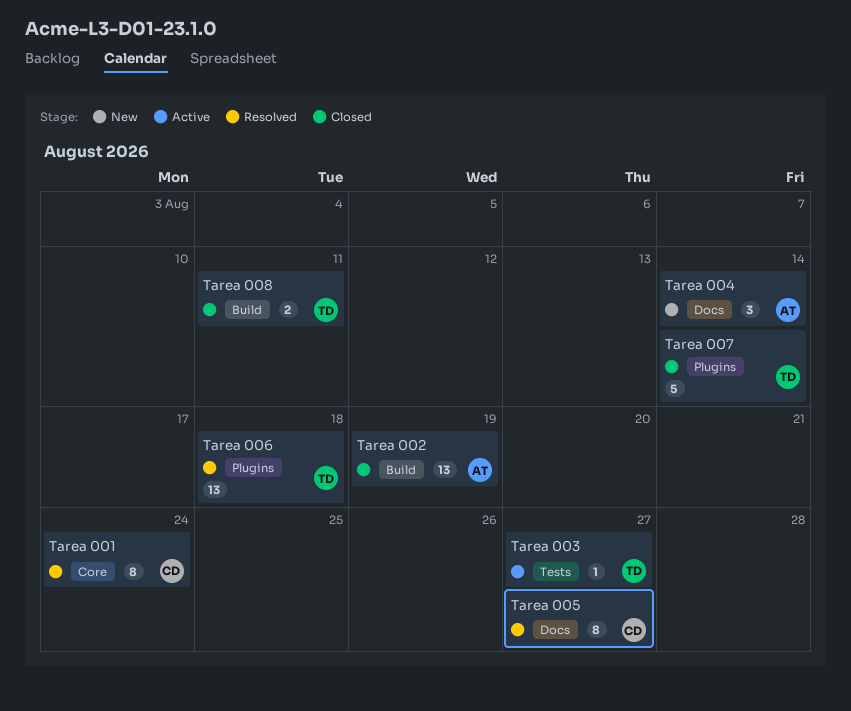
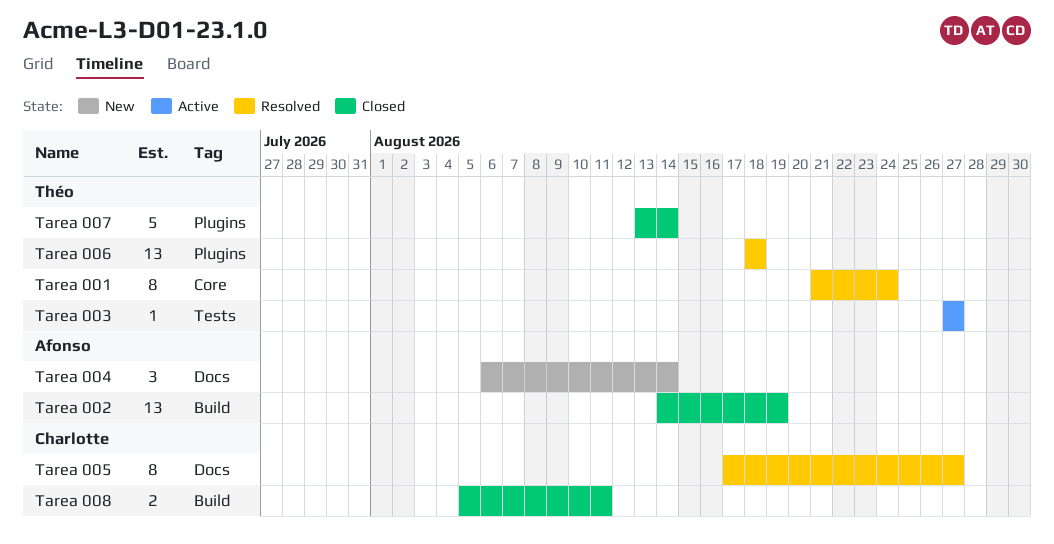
Tarea 001, owner: Charlotte -> Théo
Tarea 008, owner: Théo -> Charlotte

